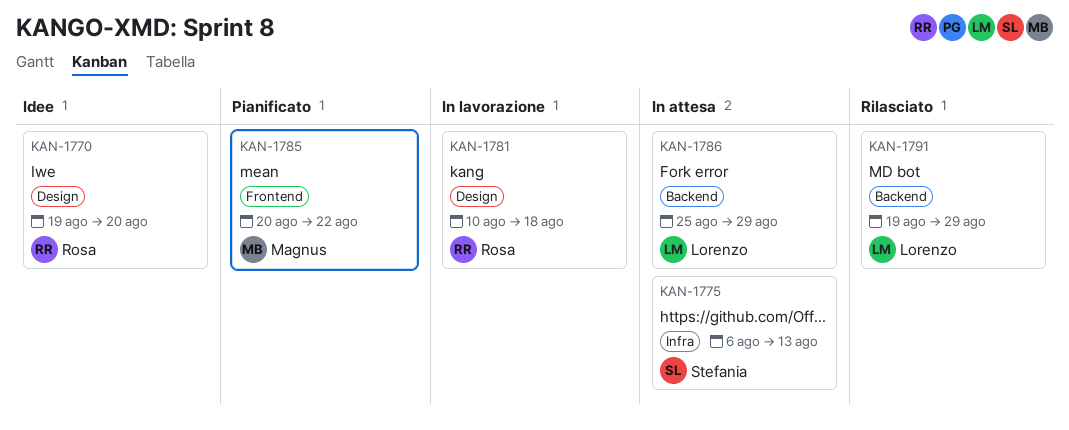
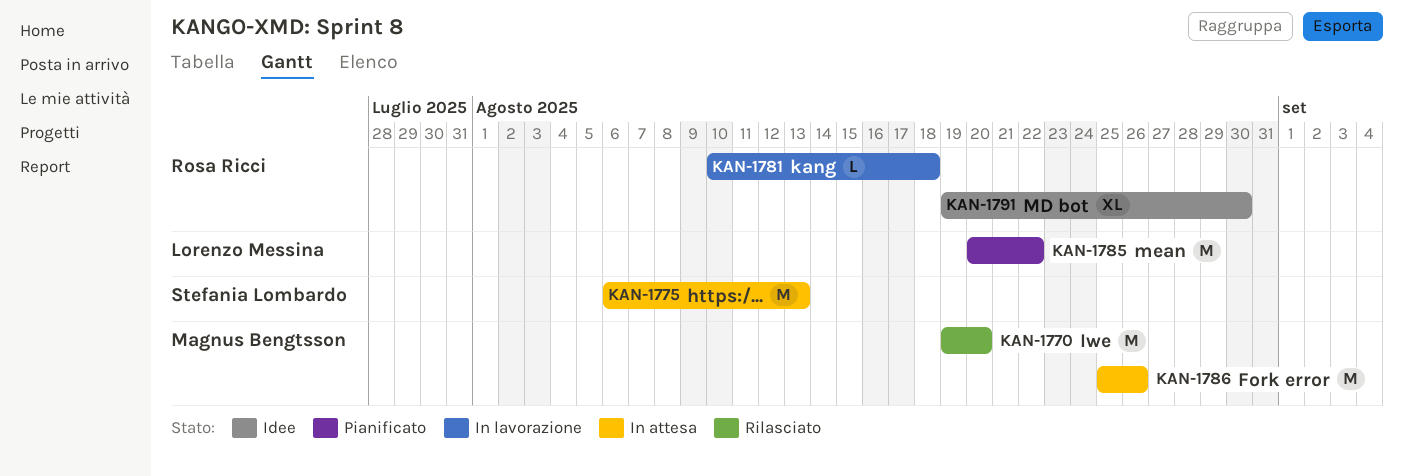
KAN-1770, status: Idee -> Rilasciato
KAN-1770, owner: Rosa Ricci -> Magnus Bengtsson
KAN-1785, owner: Magnus Bengtsson -> Lorenzo Messina
KAN-1786, owner: Lorenzo Messina -> Magnus Bengtsson
KAN-1786, due: Aug 29 -> Aug 26
KAN-1791, status: Rilasciato -> Idee
KAN-1791, owner: Lorenzo Messina -> Rosa Ricci
KAN-1791, due: Aug 29 -> Aug 30

